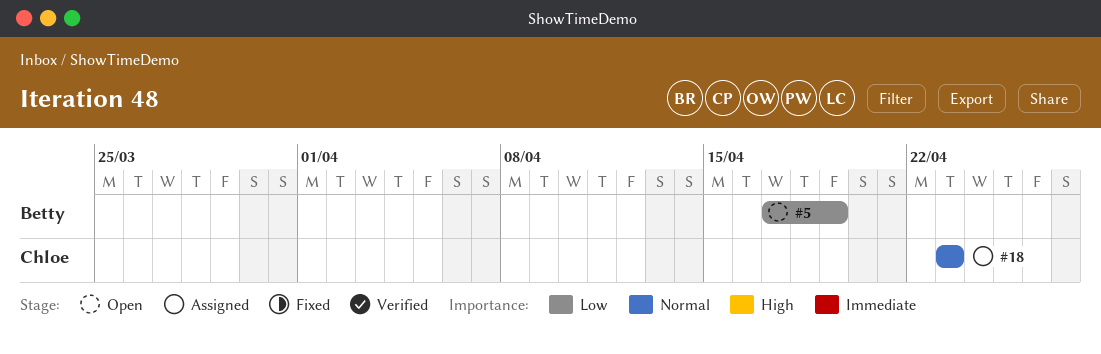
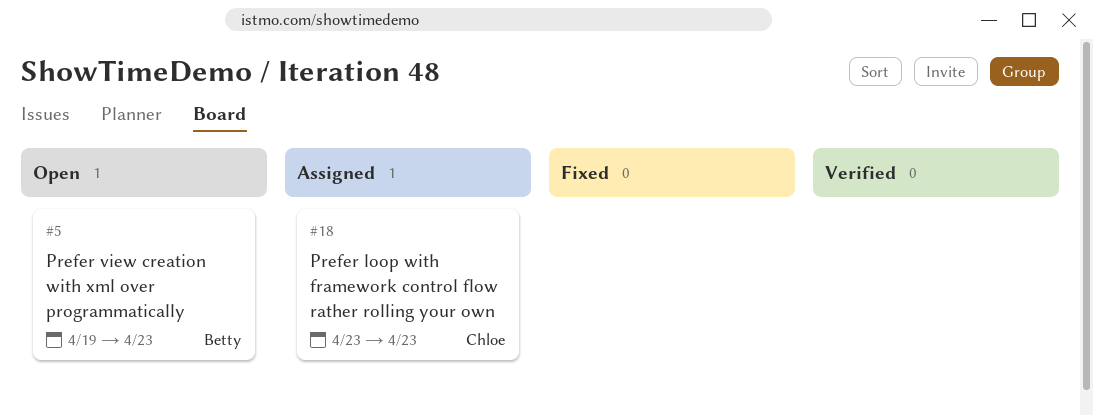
#5, start: Apr 17 -> Apr 19
#5, due: Apr 19 -> Apr 23

